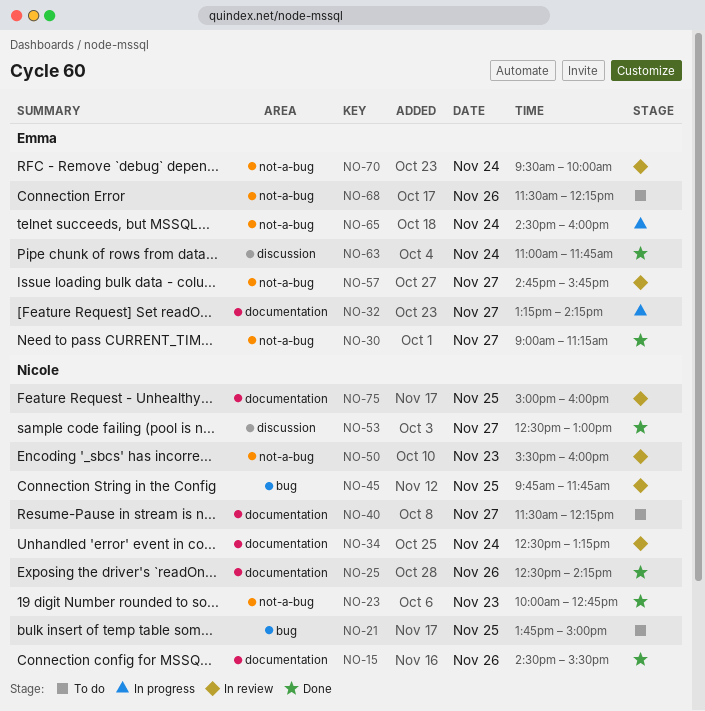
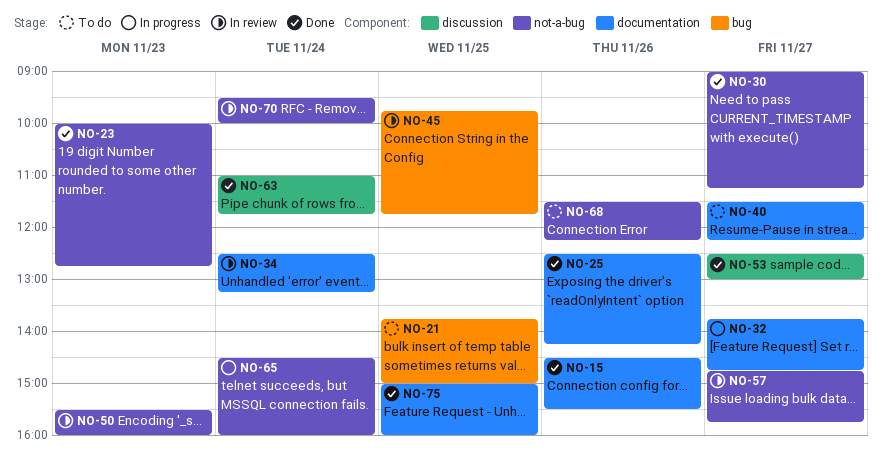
NO-32, begins: 13:15 -> 13:45
NO-32, ends: 14:15 -> 14:45
NO-75, status: In review -> Done

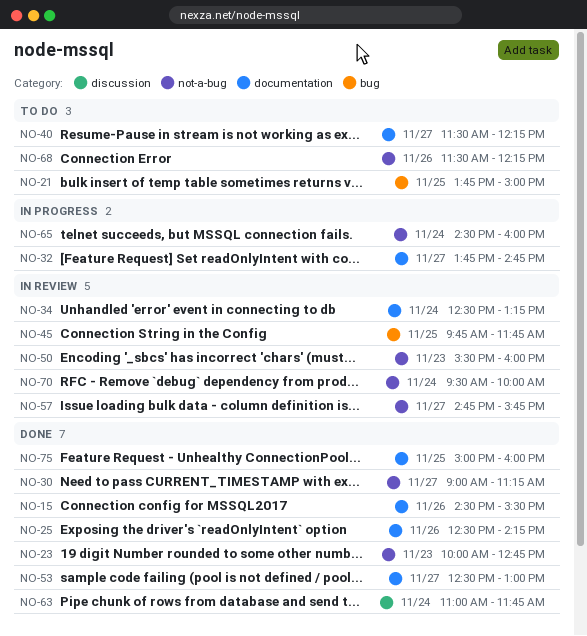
NO-53, label: discussion -> documentation

